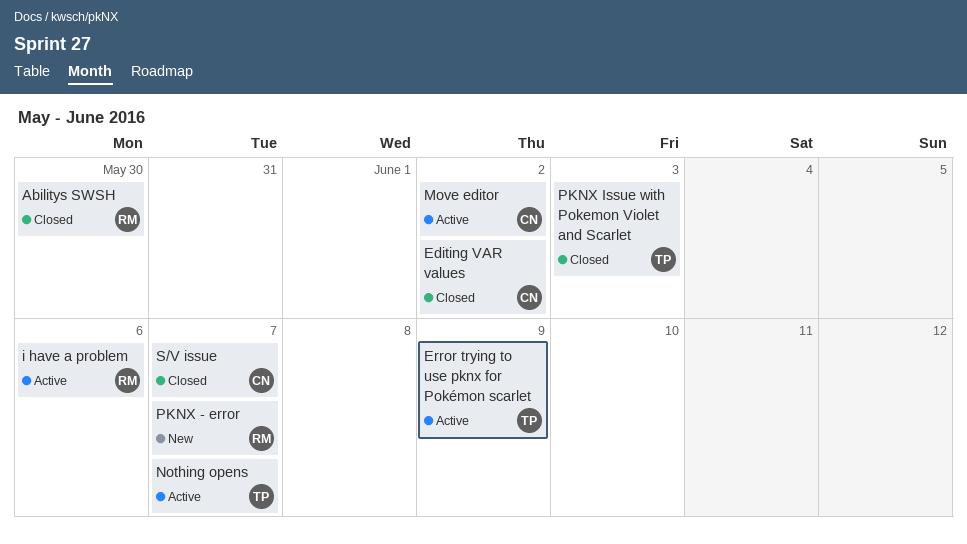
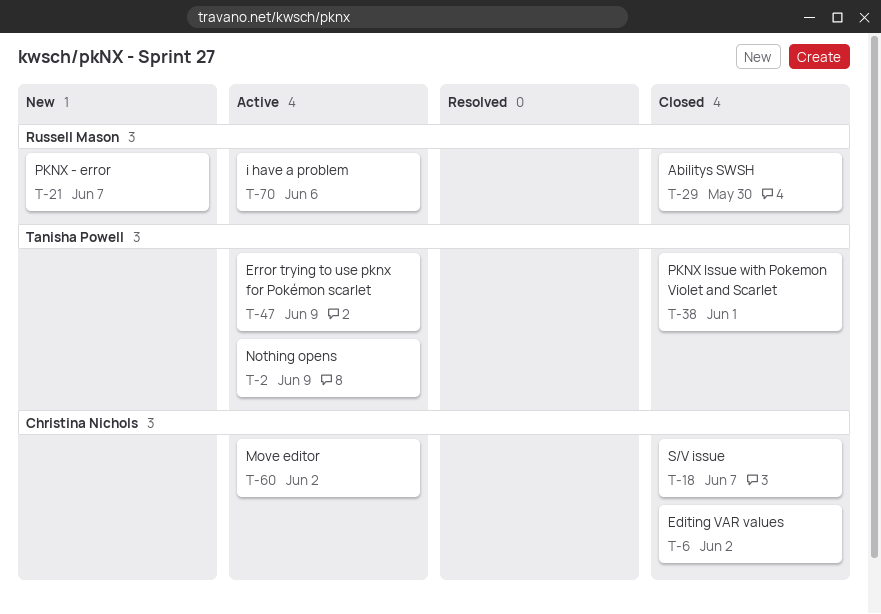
Nothing opens, due: Jun 7 -> Jun 9
PKNX Issue with Pokemon Violet and Scarlet, due: Jun 3 -> Jun 1

